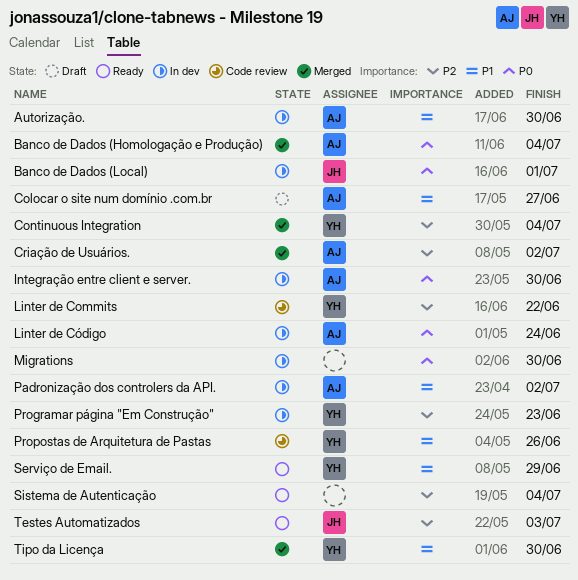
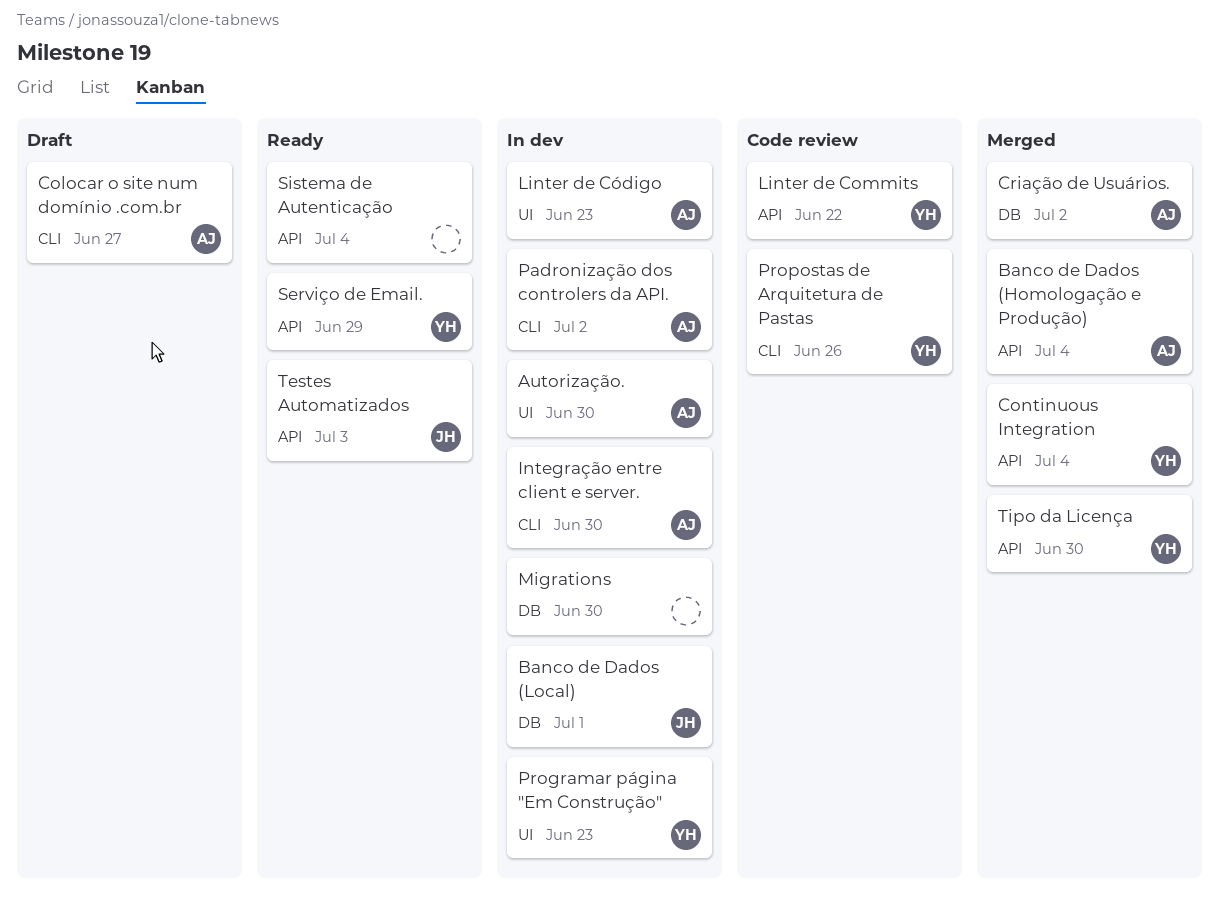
Linter de Código, due: Jun 24 -> Jun 23

